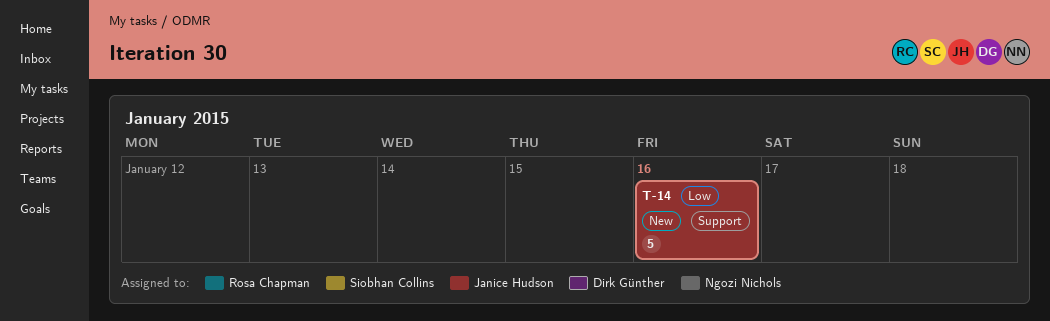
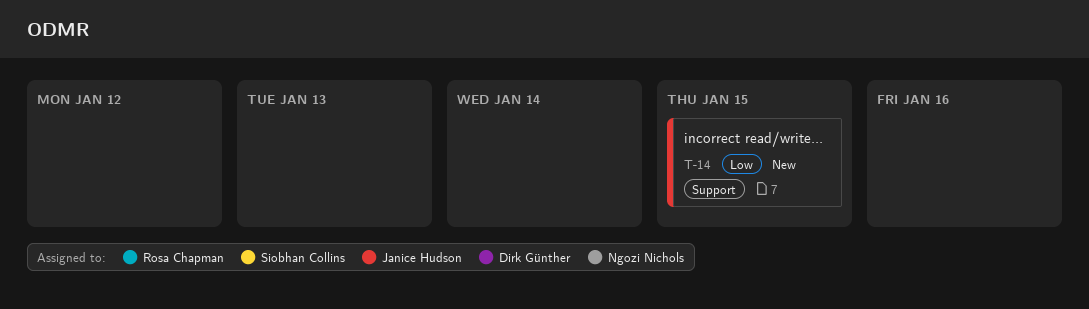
T-14, due: Jan 16 -> Jan 15

